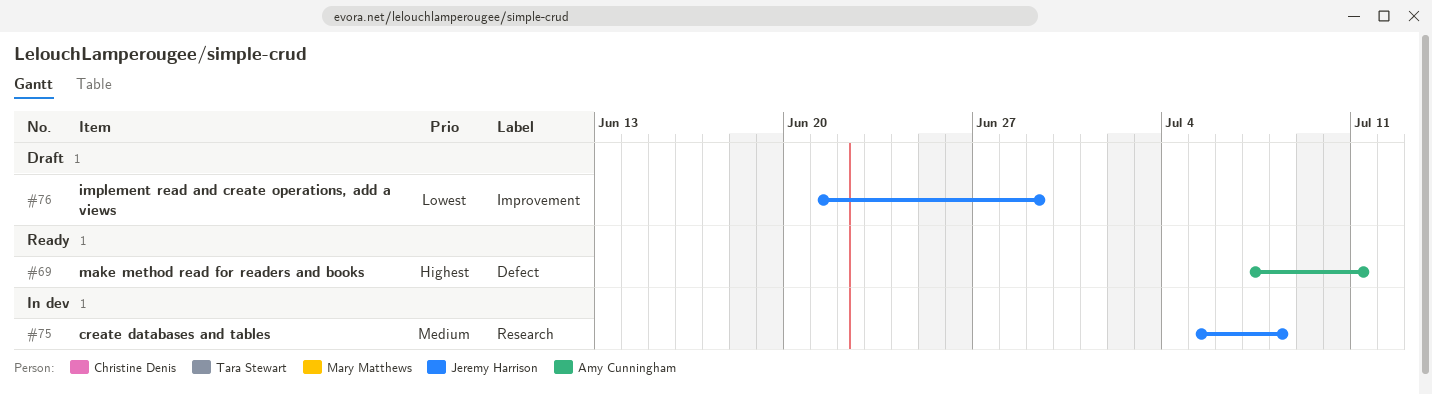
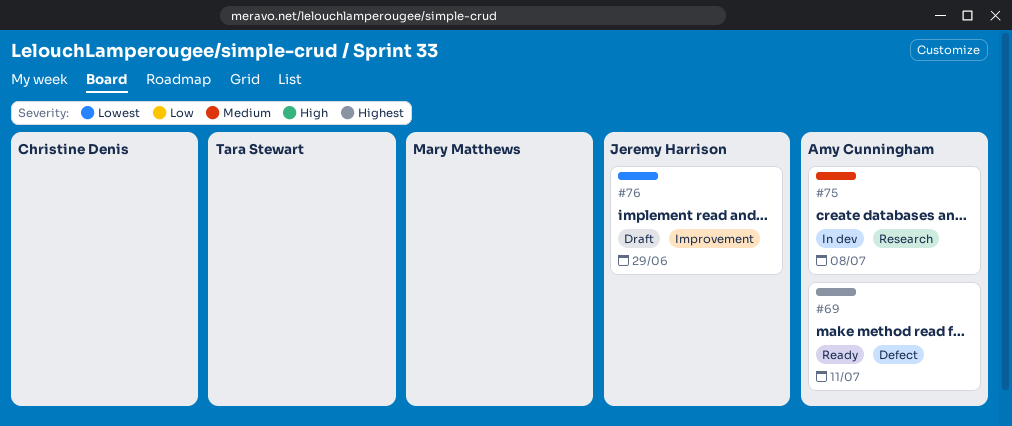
#75, owner: Jeremy Harrison -> Amy Cunningham

